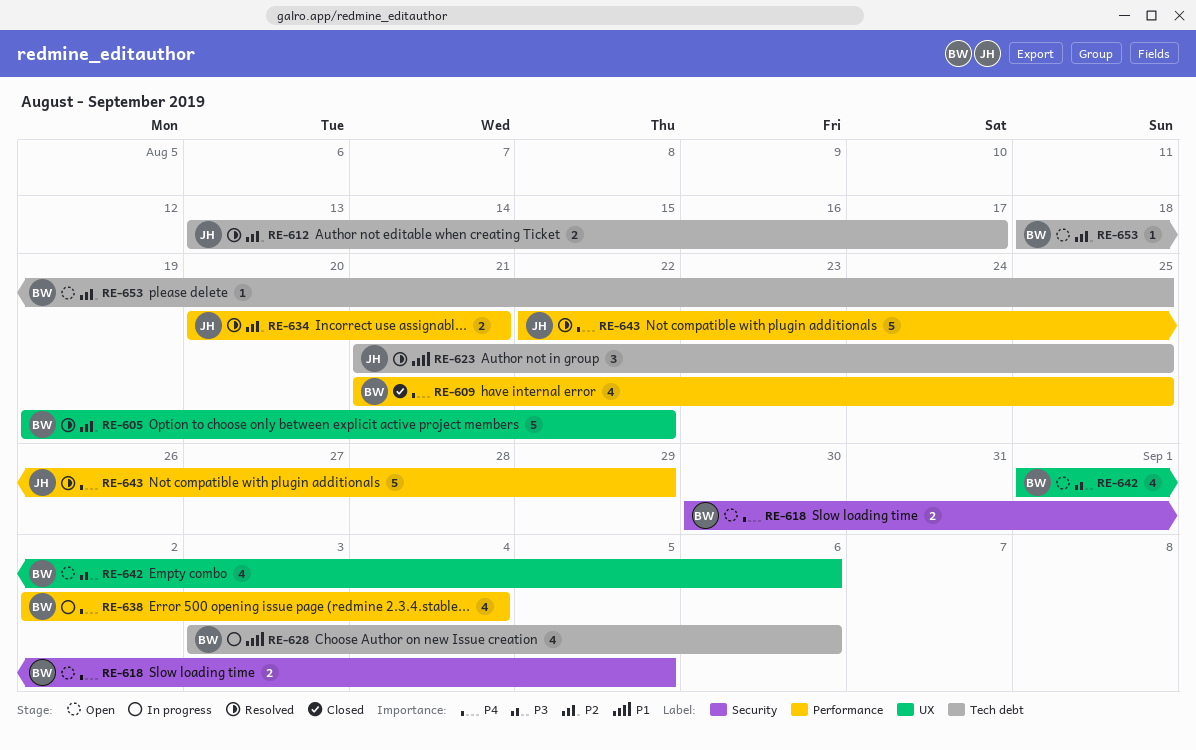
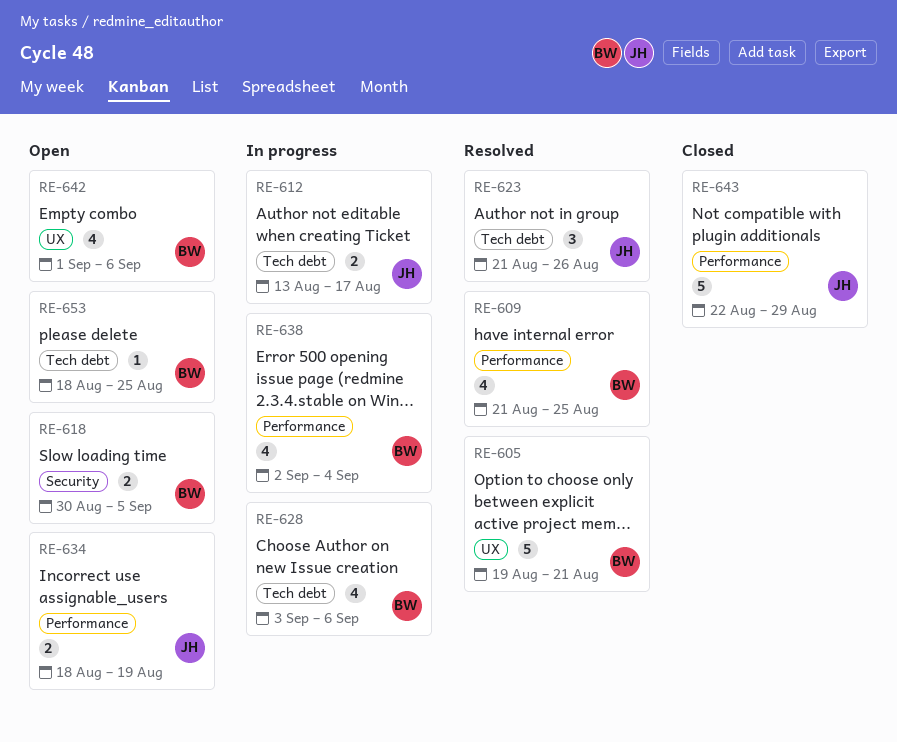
RE-605, due: Aug 22 -> Aug 21
RE-609, status: Closed -> Resolved
RE-612, status: Resolved -> In progress
RE-623, due: Aug 25 -> Aug 26
RE-634, status: Resolved -> Open
RE-634, start: Aug 20 -> Aug 18
RE-634, due: Aug 21 -> Aug 19
RE-643, status: Resolved -> Closed

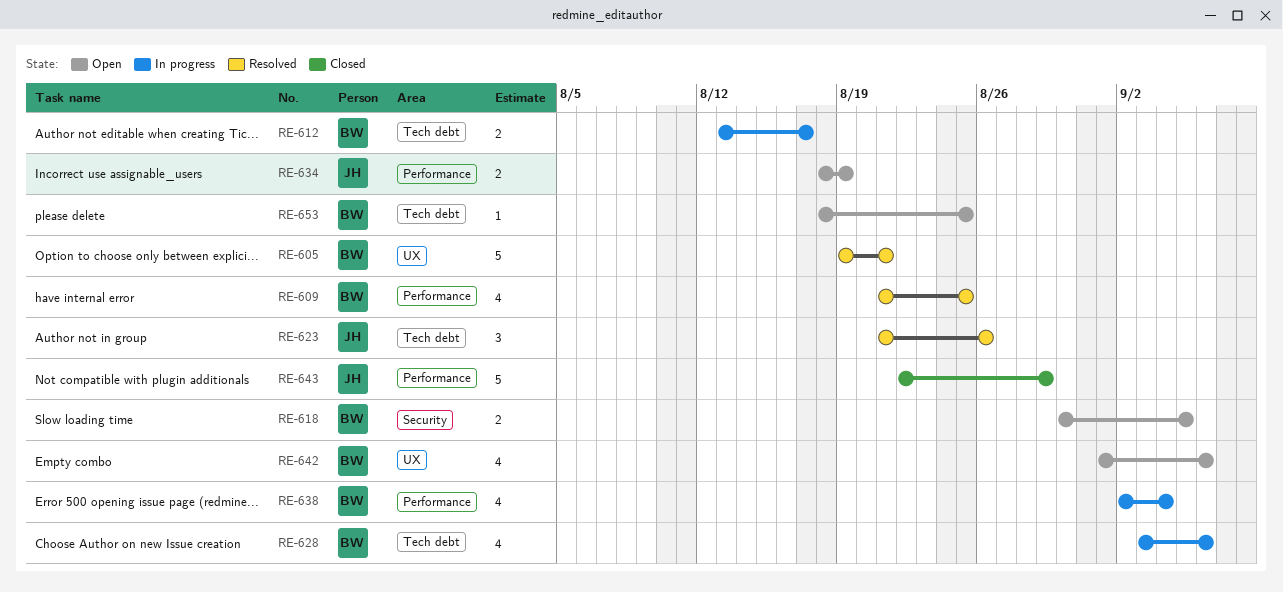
RE-612, owner: JH -> BW

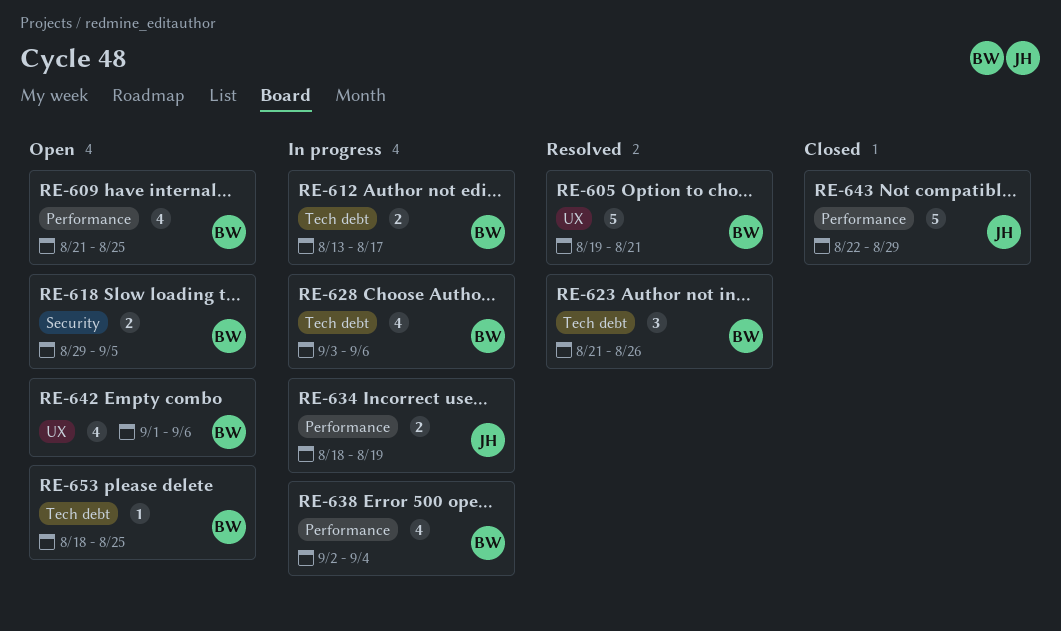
RE-609, status: Resolved -> Open
RE-618, start: Aug 30 -> Aug 29
RE-623, owner: JH -> BW
RE-634, status: Open -> In progress

